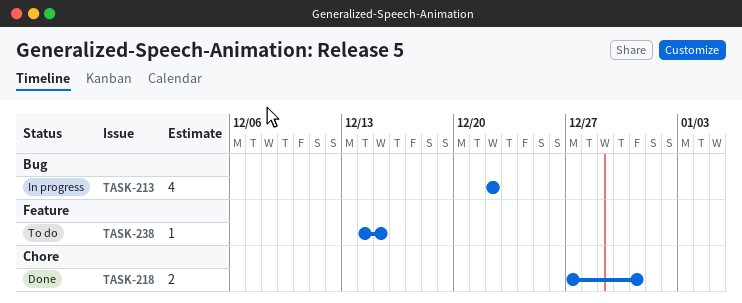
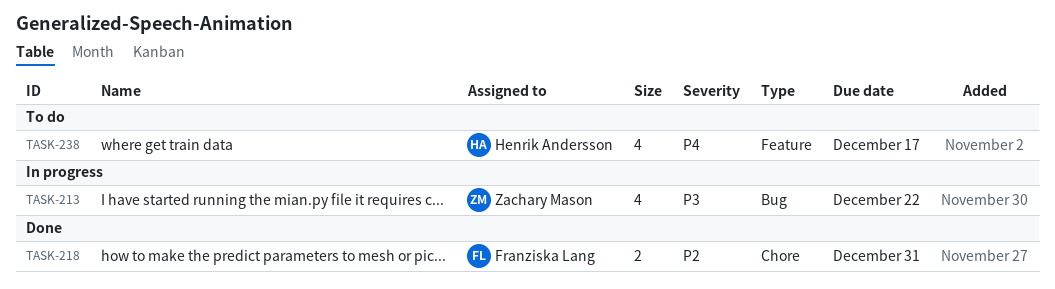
TASK-238, estimate: 1 -> 4
TASK-238, due: Dec 15 -> Dec 17

